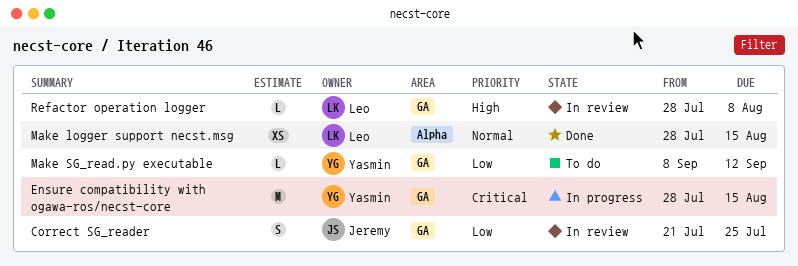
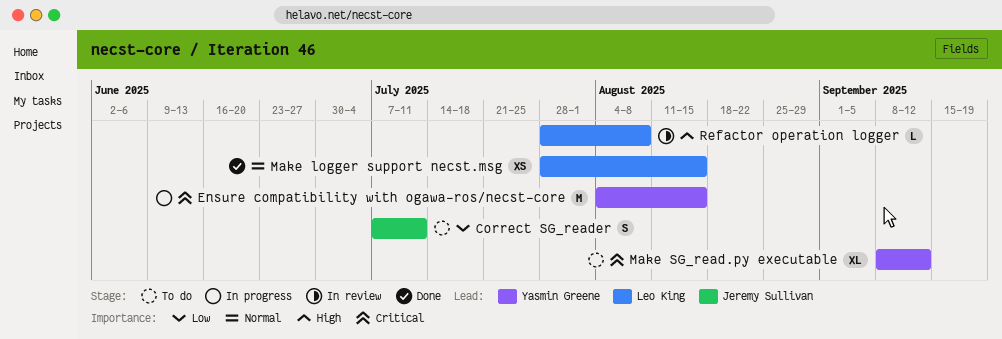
Correct SG_reader, status: In review -> To do
Correct SG_reader, start: Jul 21 -> Jul 7
Correct SG_reader, due: Jul 25 -> Jul 11
Ensure compatibility with ogawa-ros/necst-core, start: Jul 28 -> Aug 4
Make SG_read.py executable, priority: Low -> Critical
Make SG_read.py executable, estimate: L -> XL

